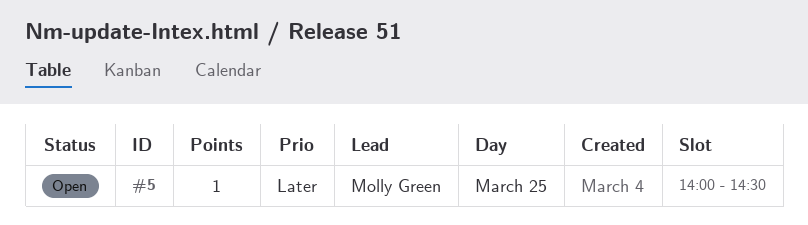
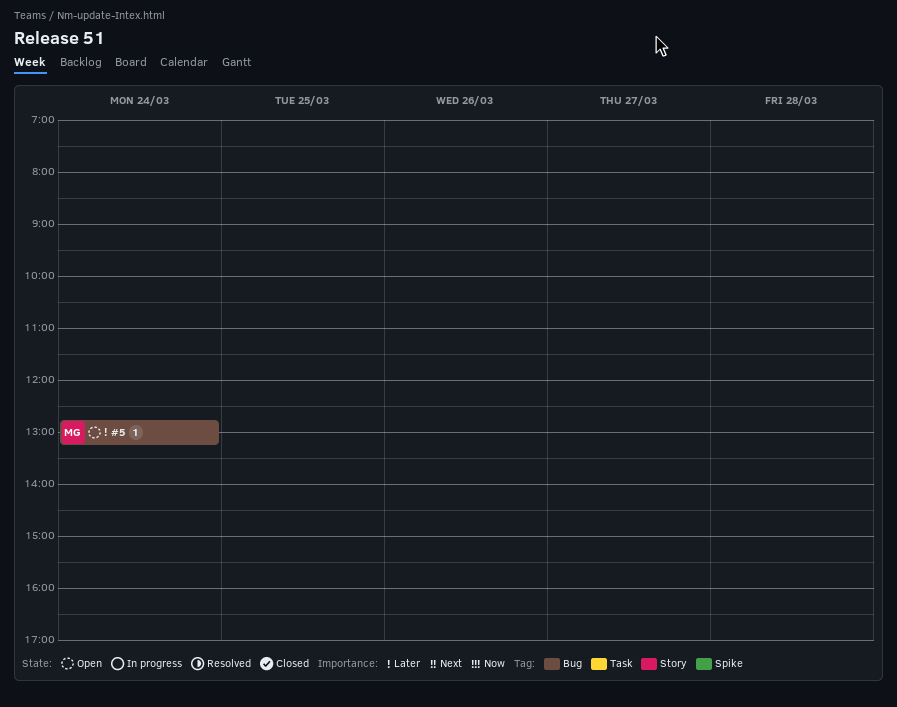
#5, day: Mar 25 -> Mar 24
#5, begins: 14:00 -> 12:45
#5, ends: 14:30 -> 13:15

